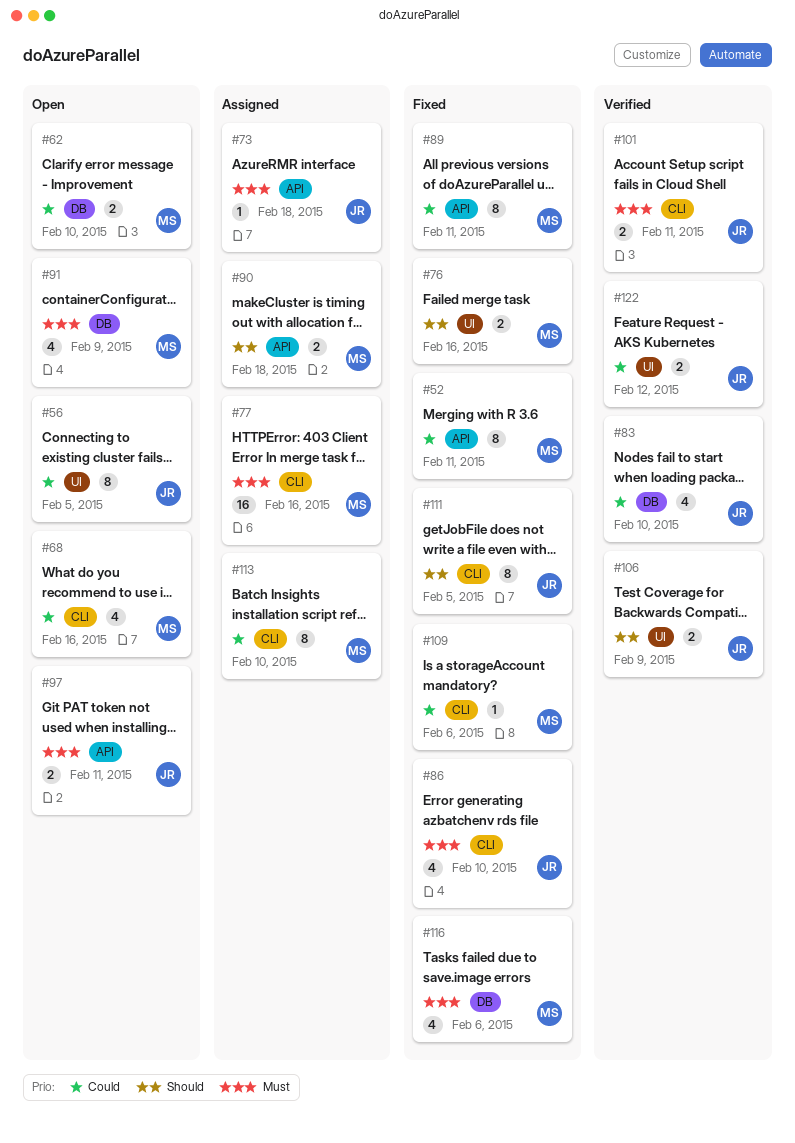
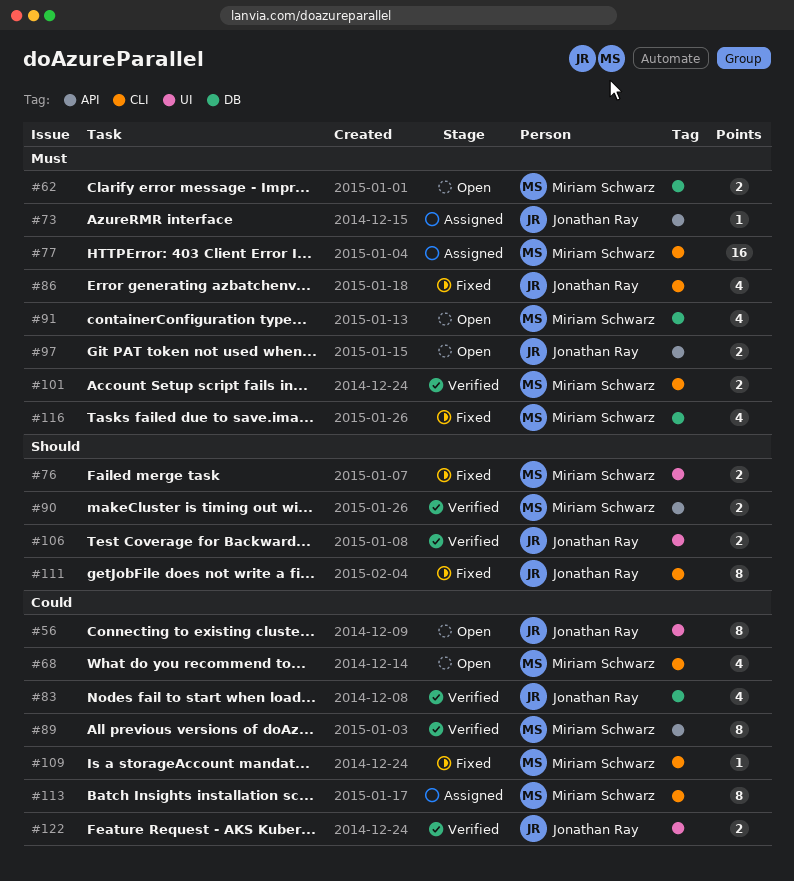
#52: present -> none
#62, priority: Could -> Must
#89, status: Fixed -> Verified
#90, status: Assigned -> Verified
#101, owner: Jonathan Ray -> Miriam Schwarz

